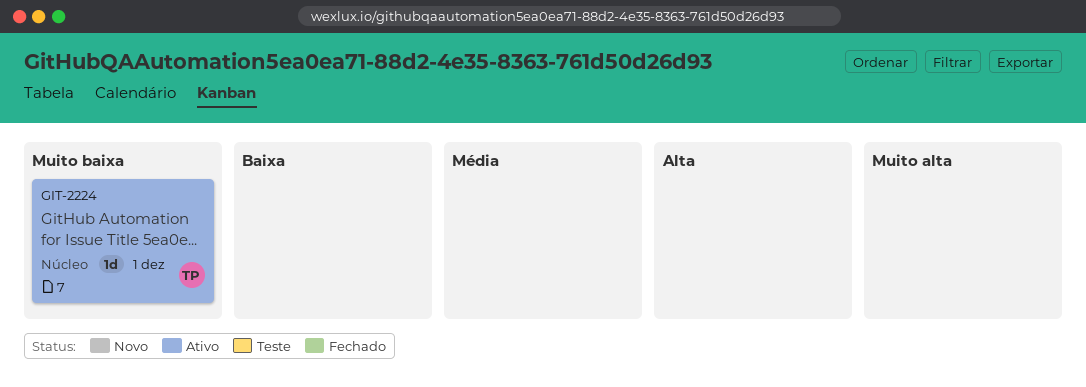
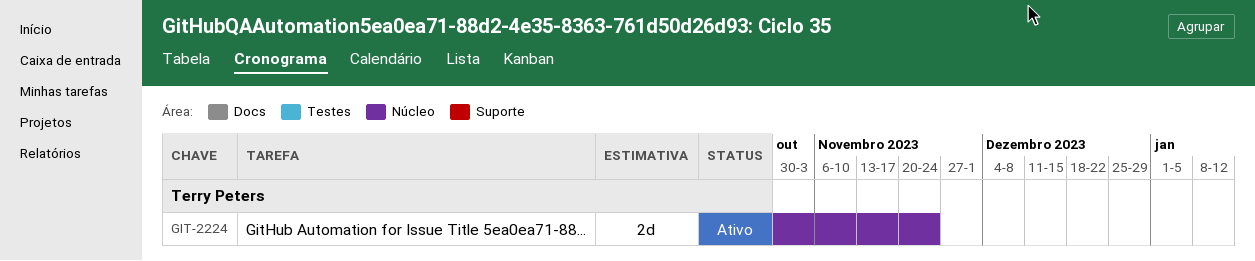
GIT-2224, estimate: 1d -> 2d
GIT-2224, due: Dec 1 -> Nov 24

